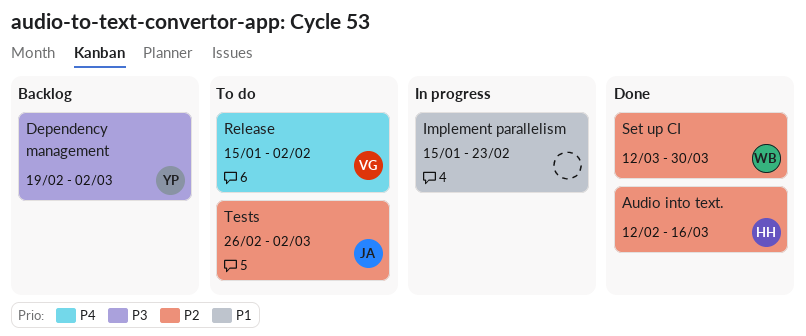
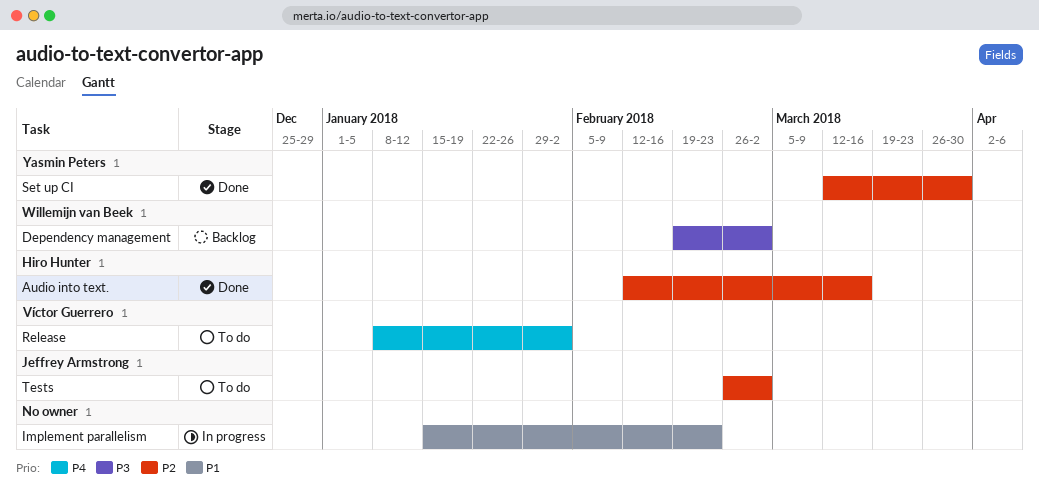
Dependency management, owner: Yasmin Peters -> Willemijn van Beek
Release, start: Jan 15 -> Jan 8
Set up CI, owner: Willemijn van Beek -> Yasmin Peters

